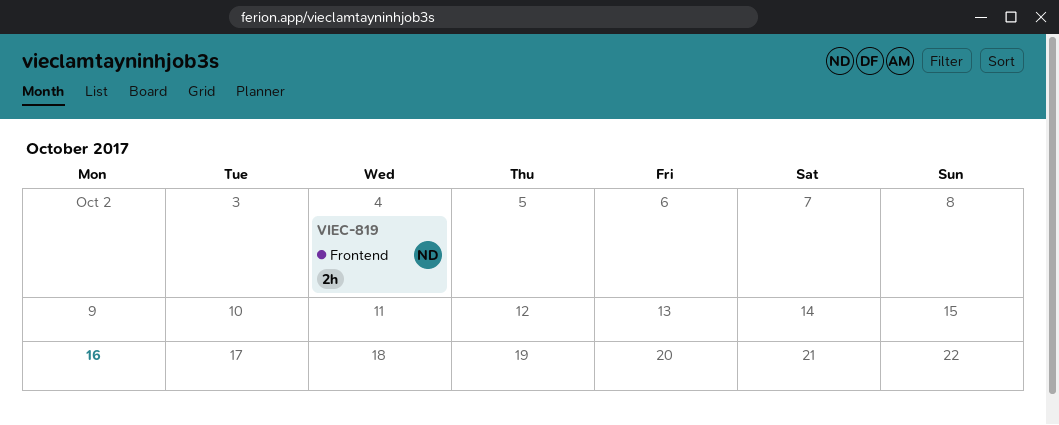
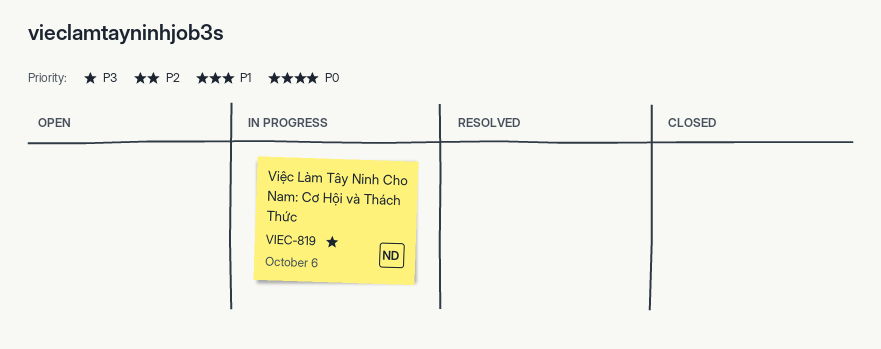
VIEC-819, due: Oct 4 -> Oct 6

